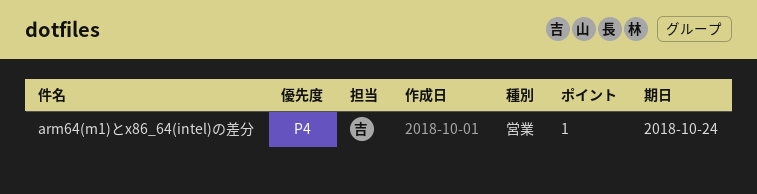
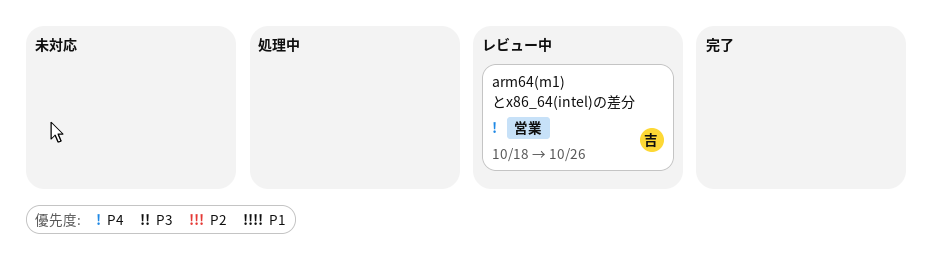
arm64(m1)とx86_64(intel)の差分, due: Oct 24 -> Oct 26

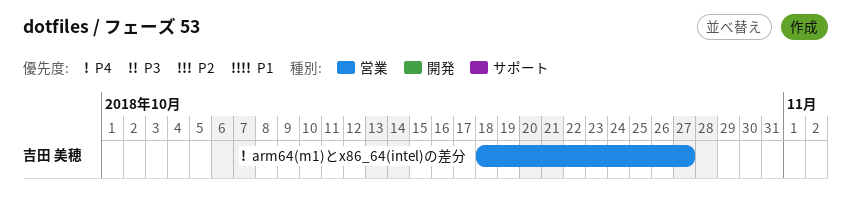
arm64(m1)とx86_64(intel)の差分, due: Oct 26 -> Oct 27

